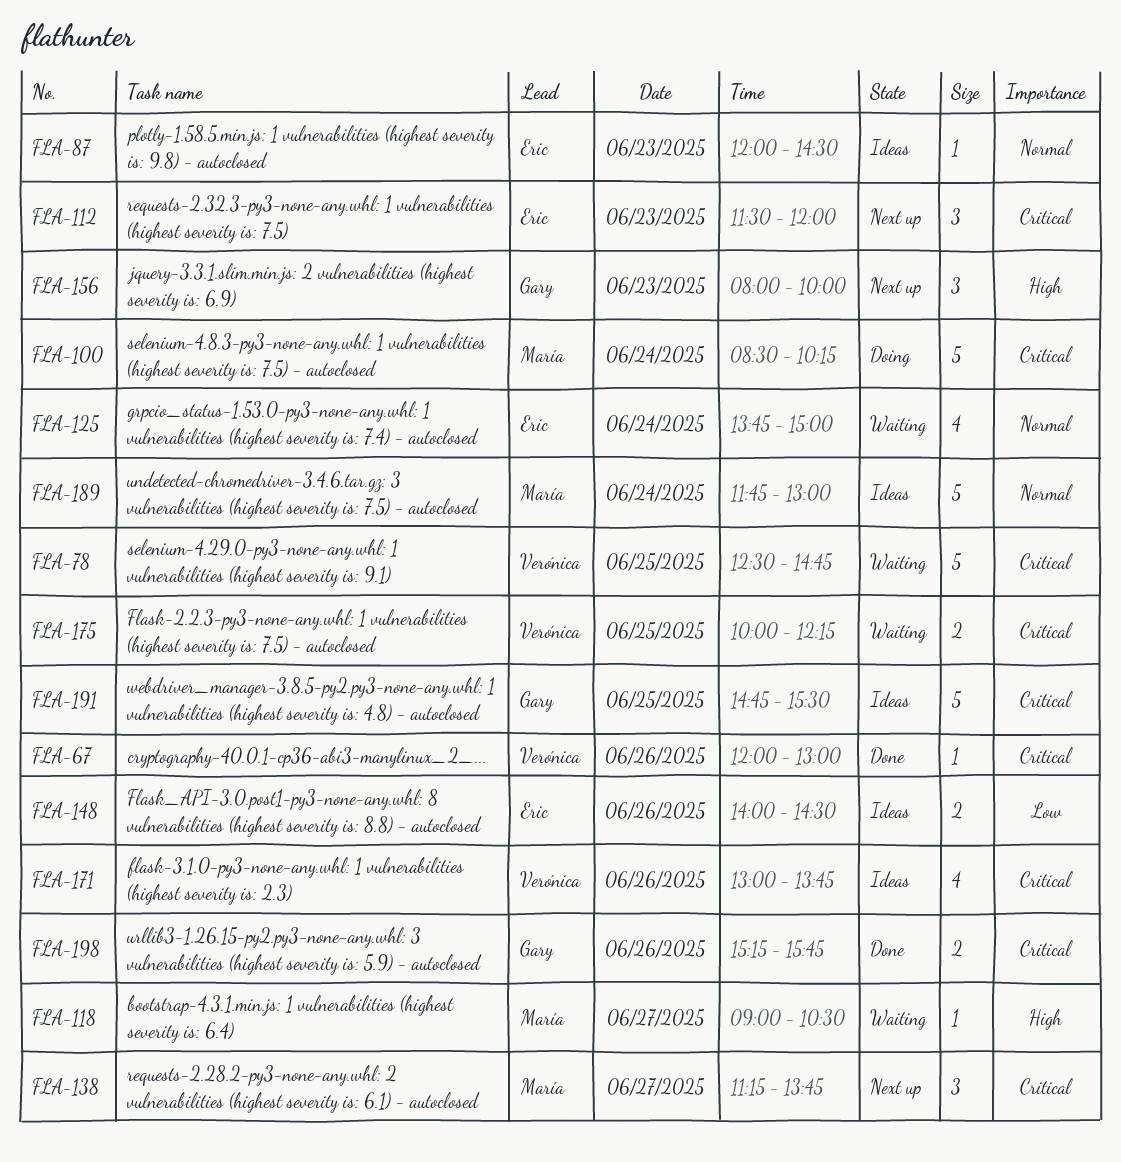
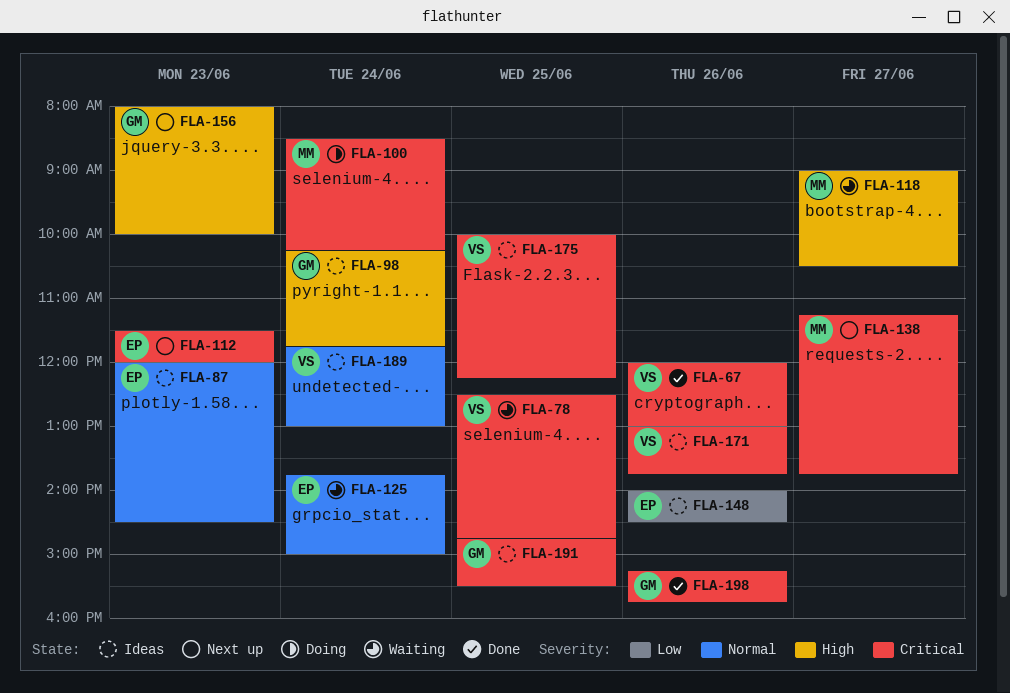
FLA-98: none -> present
FLA-175, status: Waiting -> Ideas
FLA-189, owner: María -> Verónica

